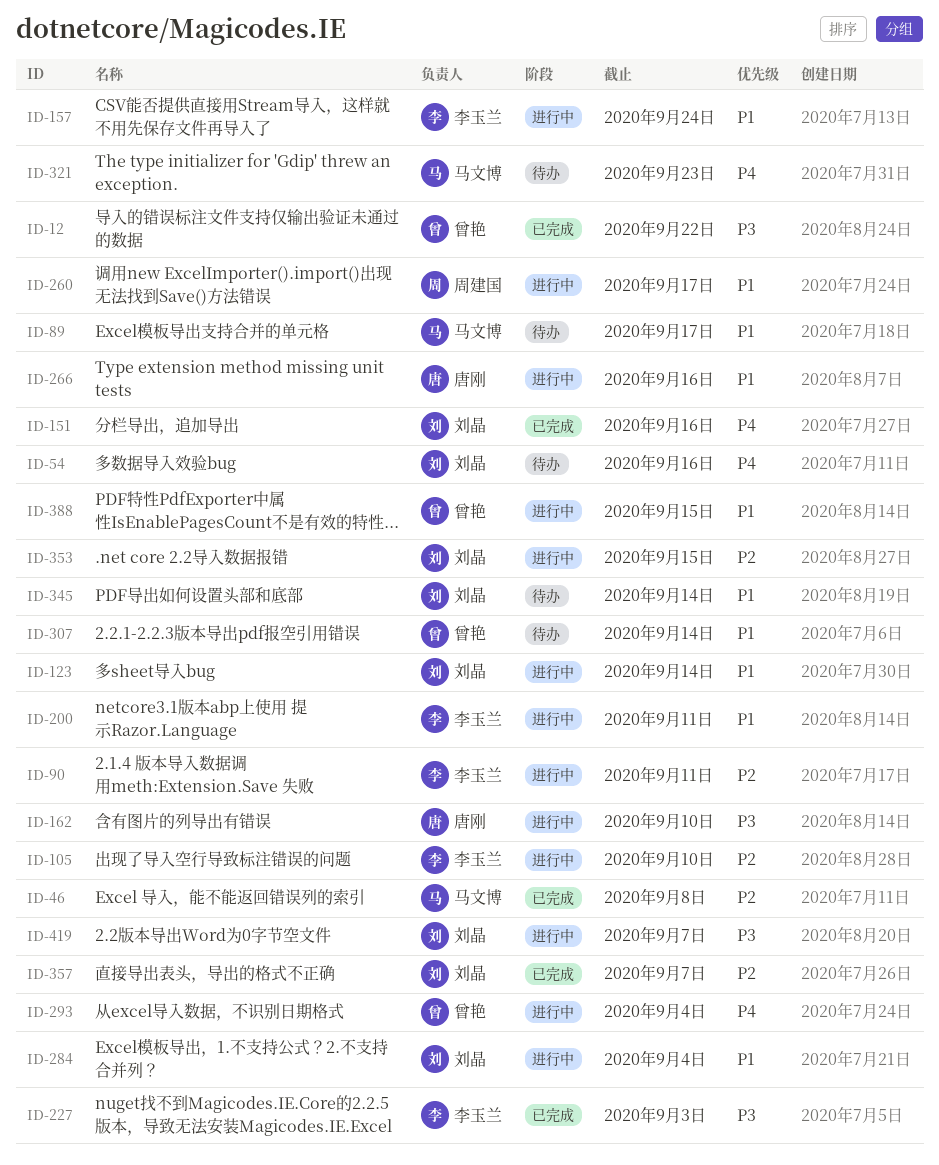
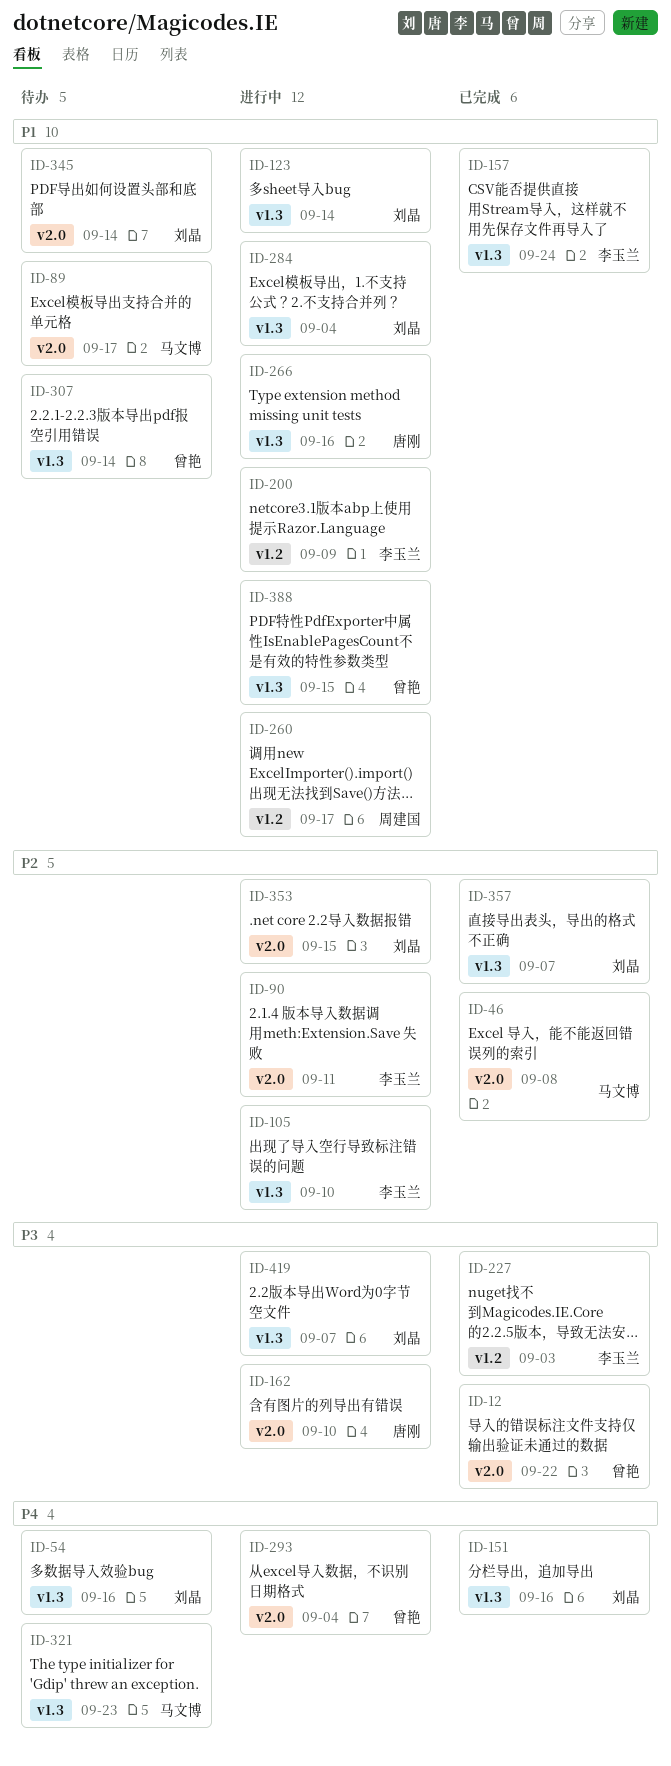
ID-157, status: 进行中 -> 已完成
ID-200, due: Sep 11 -> Sep 9

